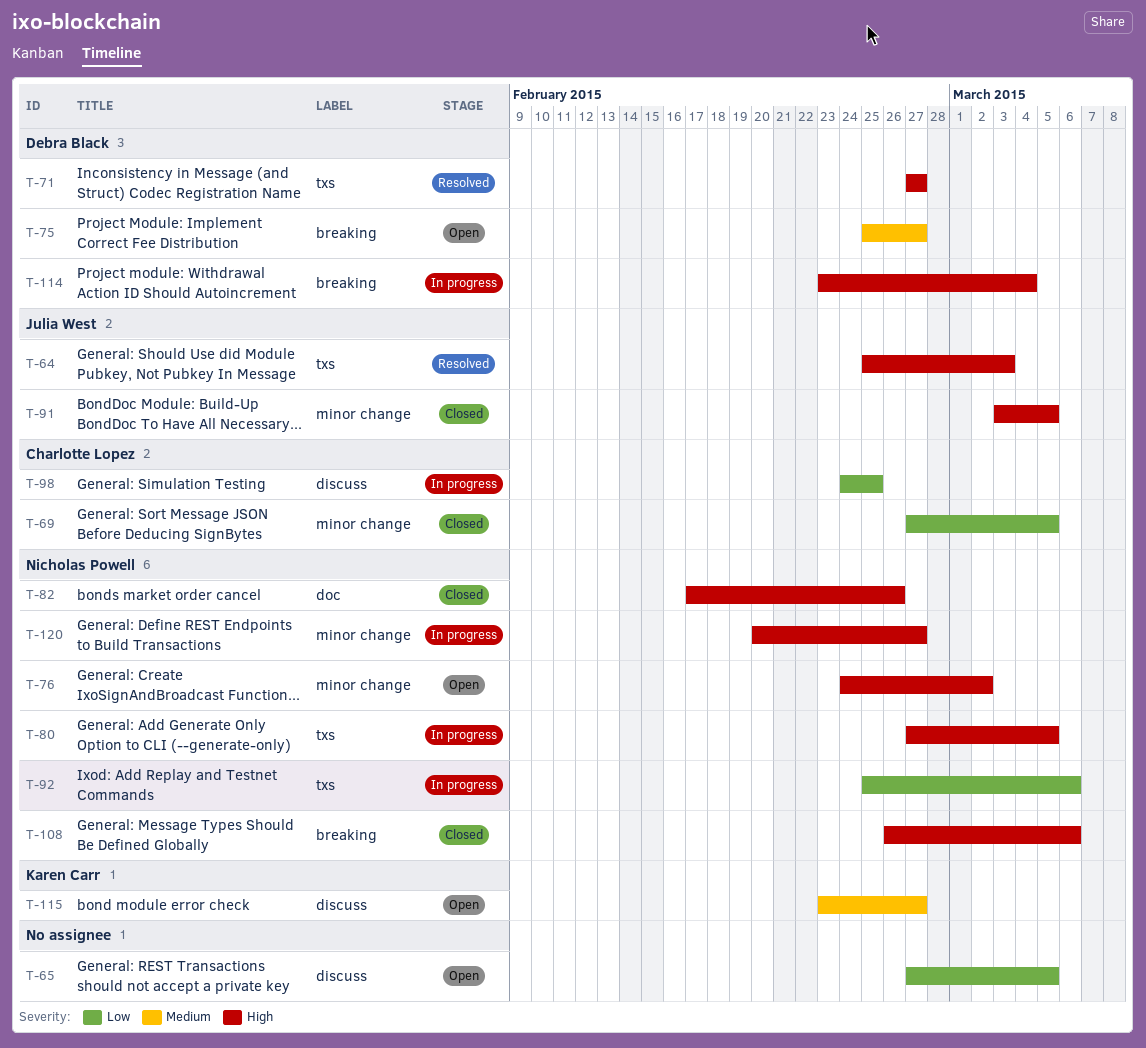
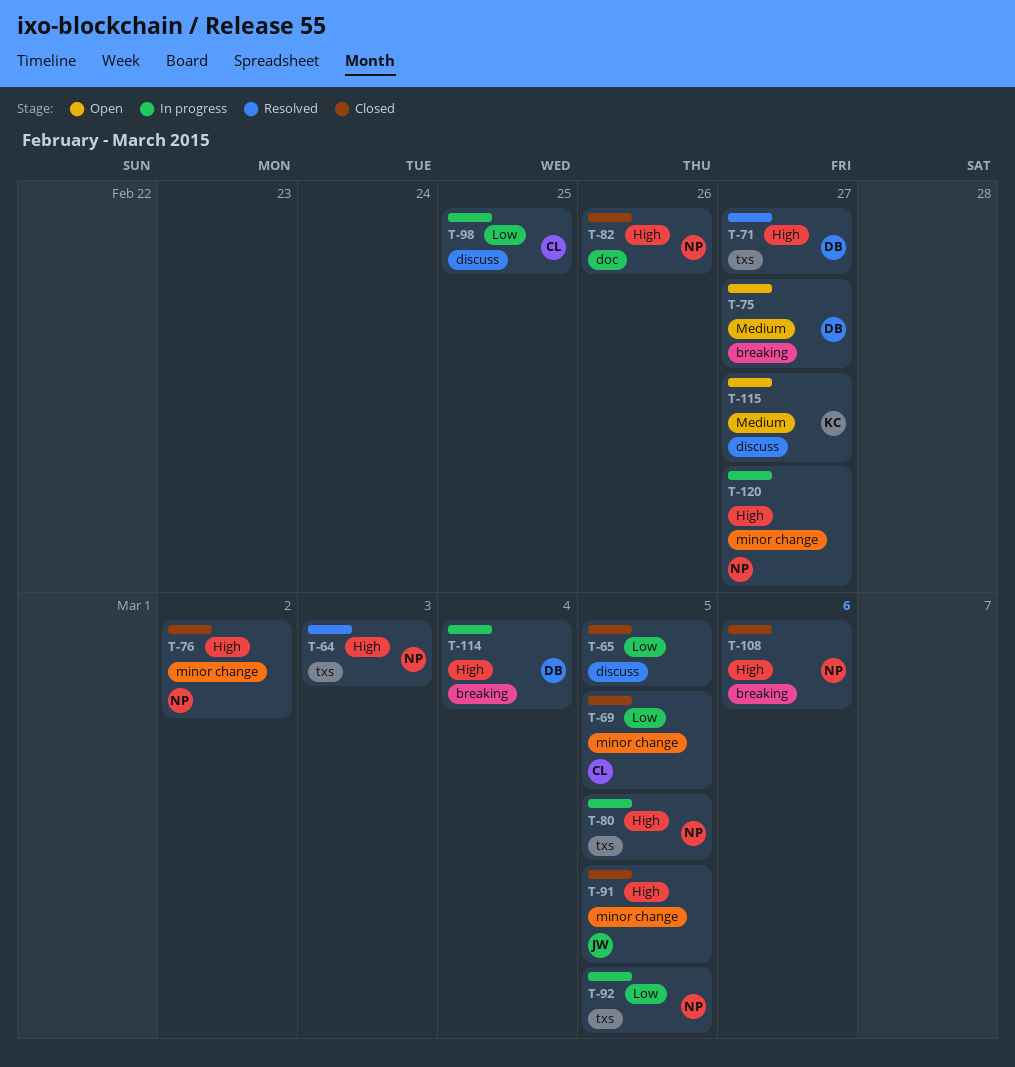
T-64, owner: Julia West -> Nicholas Powell
T-65, status: Open -> Closed
T-76, status: Open -> Closed
T-92, due: Mar 6 -> Mar 5

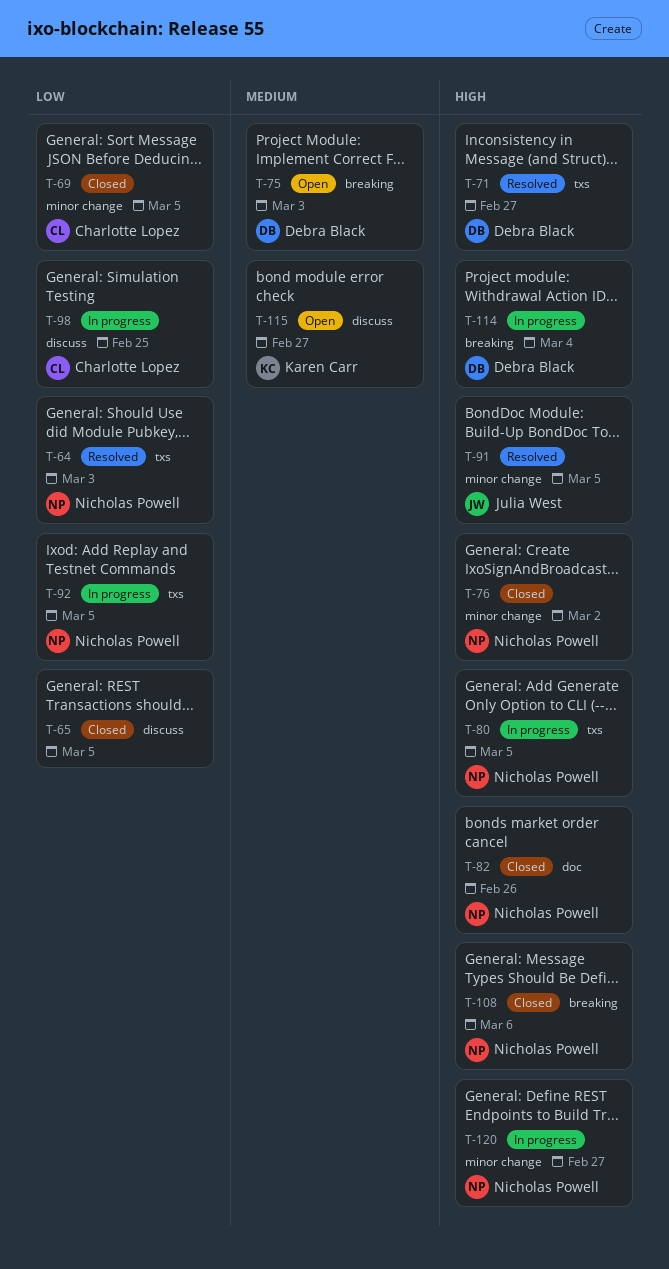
T-64, priority: High -> Low
T-75, due: Feb 27 -> Mar 3
T-91, status: Closed -> Resolved

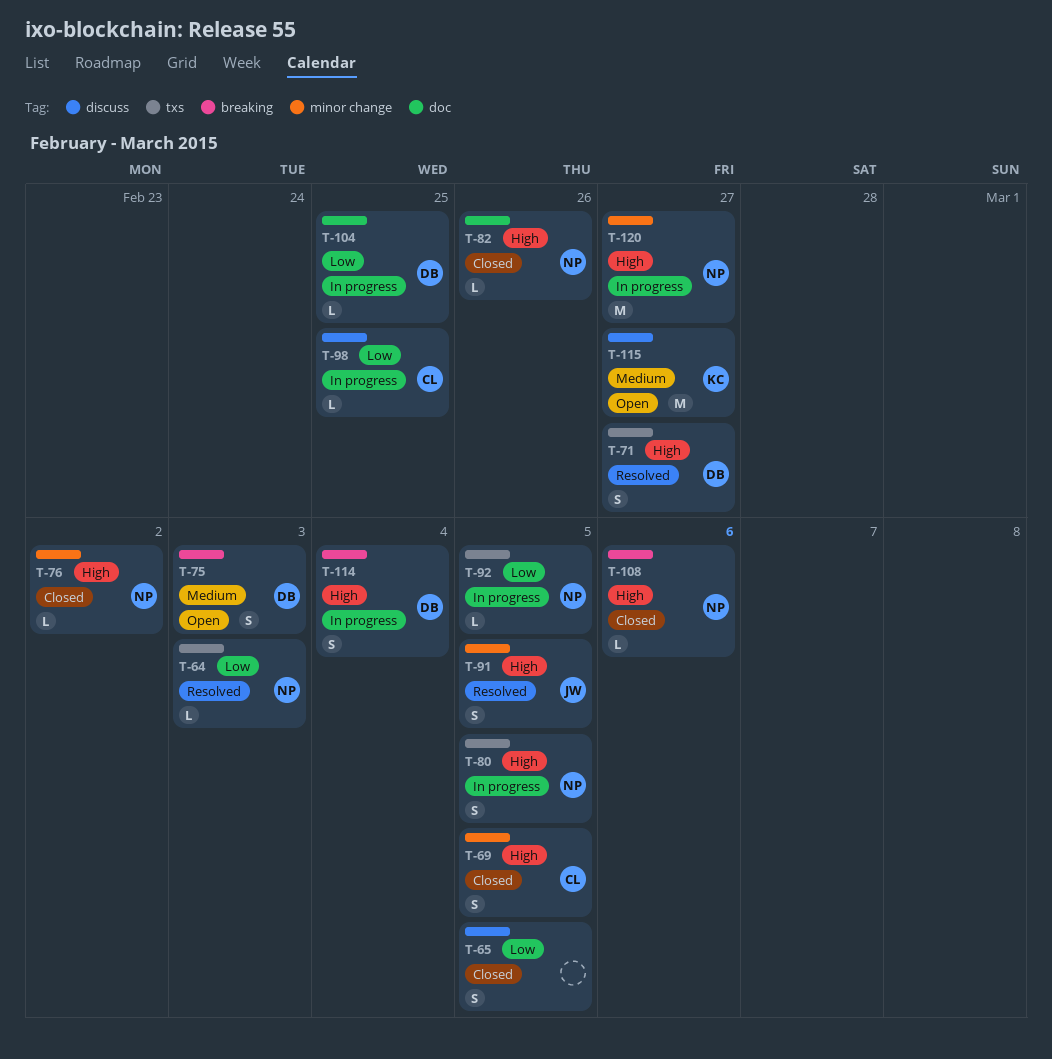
T-69, priority: Low -> High
T-104: none -> present

